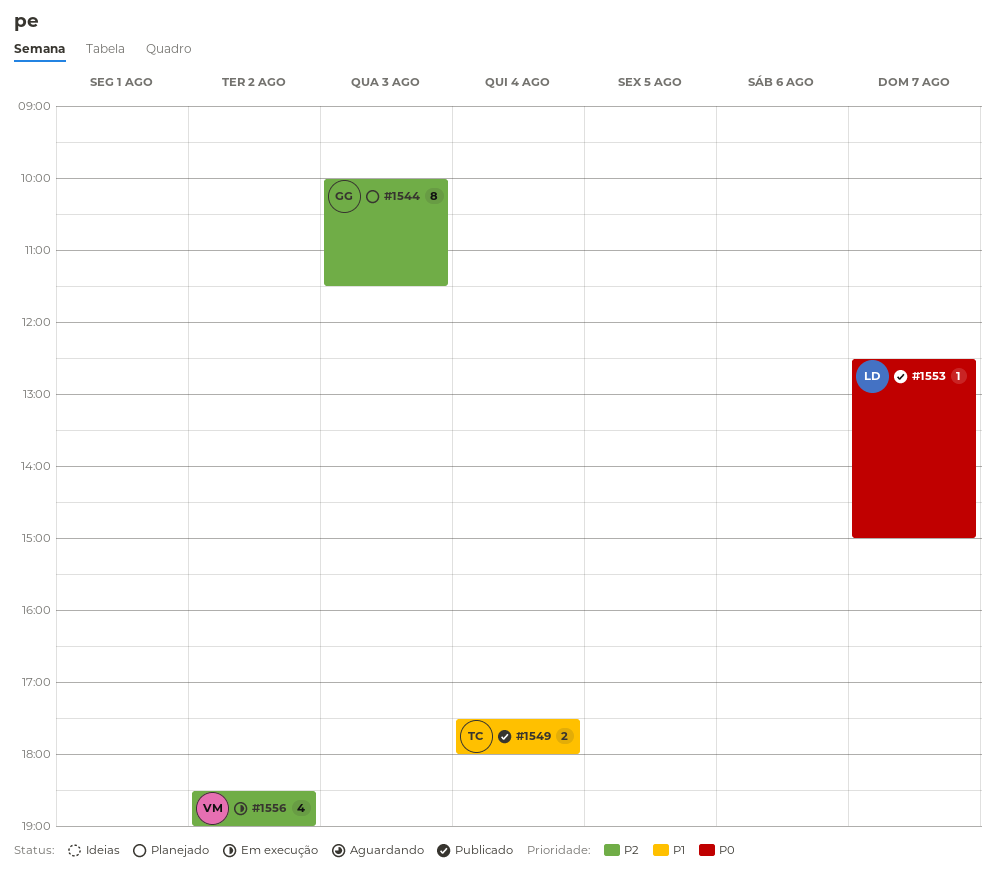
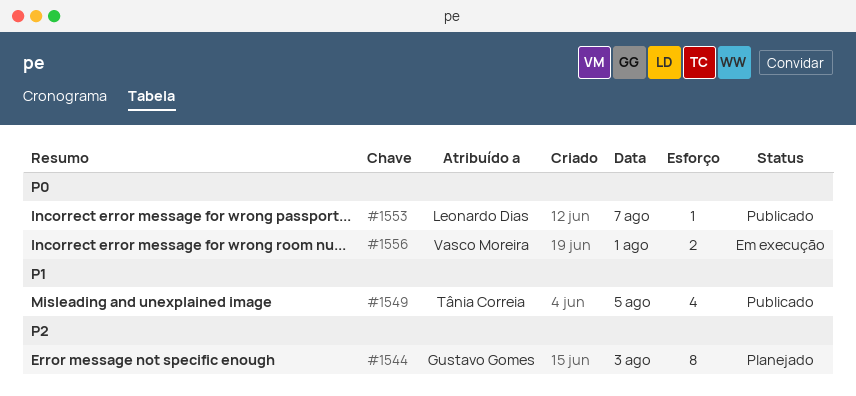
#1549, estimate: 2 -> 4
#1549, day: Aug 4 -> Aug 5
#1556, priority: P2 -> P0
#1556, estimate: 4 -> 2
#1556, day: Aug 2 -> Aug 1

